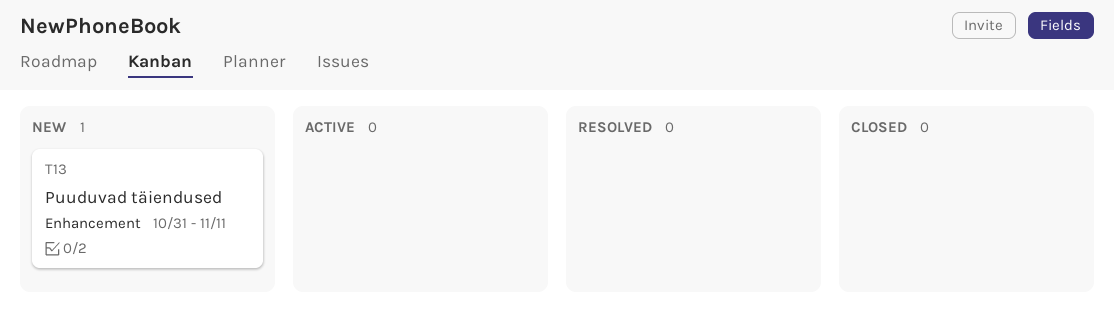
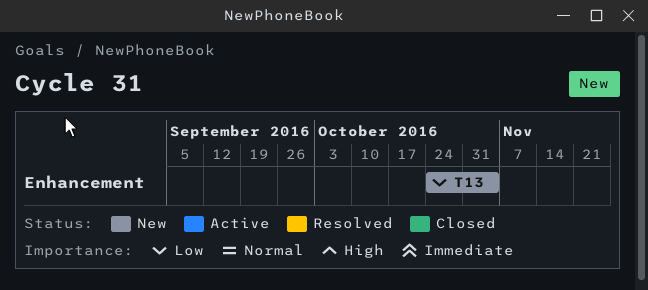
T13, start: Oct 31 -> Oct 24
T13, due: Nov 11 -> Nov 4

